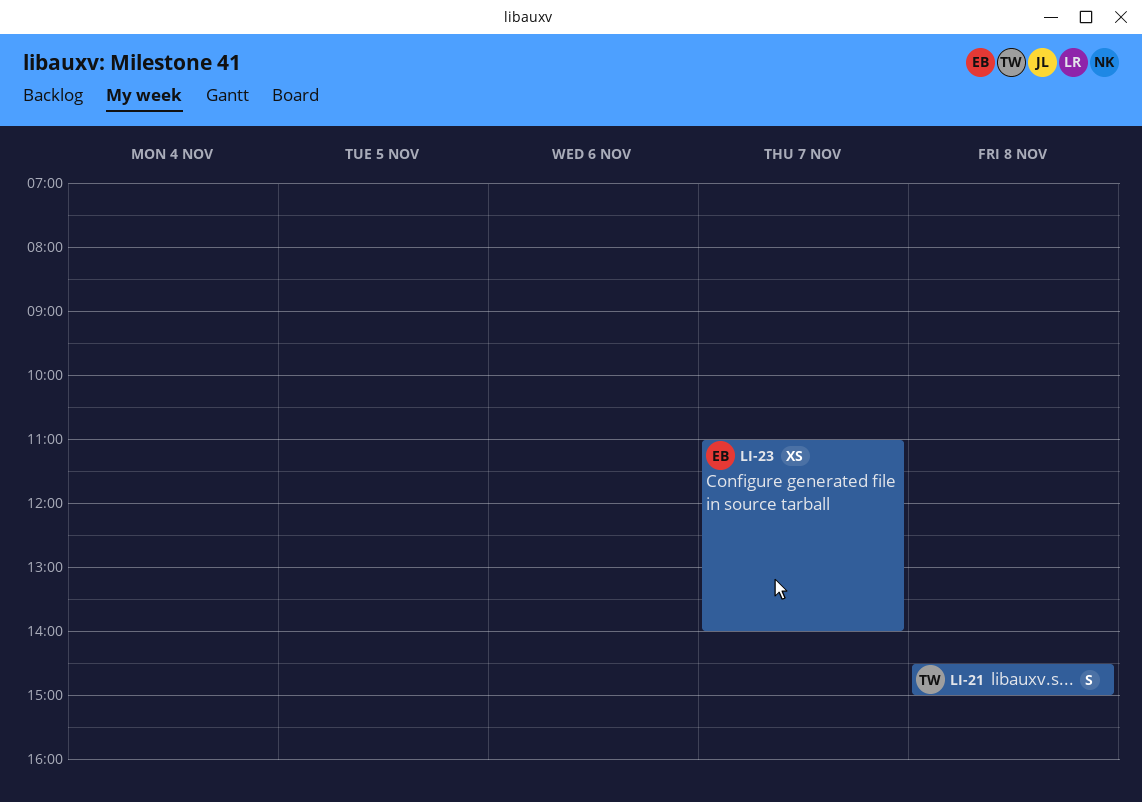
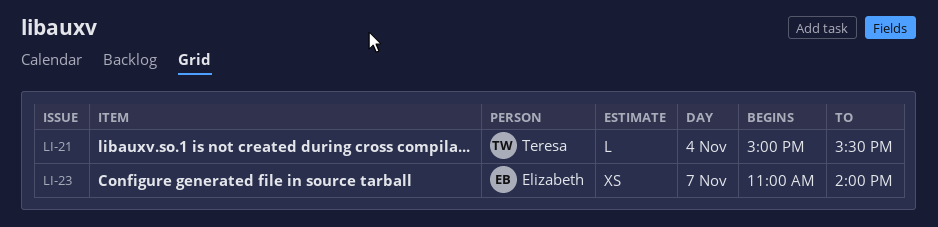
LI-21, estimate: S -> L
LI-21, day: Nov 8 -> Nov 4
LI-21, begins: 14:30 -> 15:00
LI-21, ends: 15:00 -> 15:30

